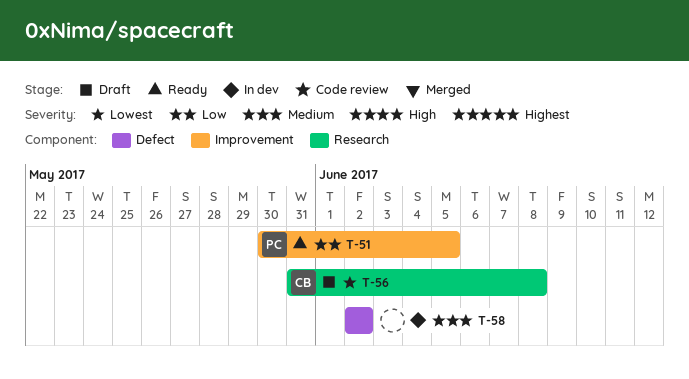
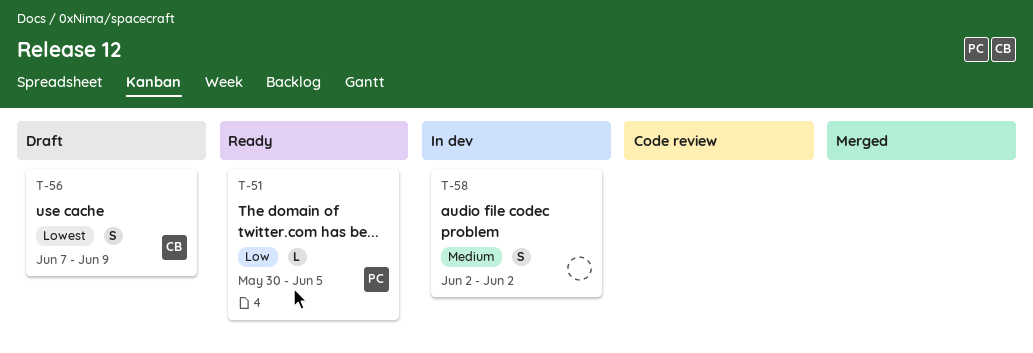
T-56, start: May 31 -> Jun 7
T-56, due: Jun 8 -> Jun 9

